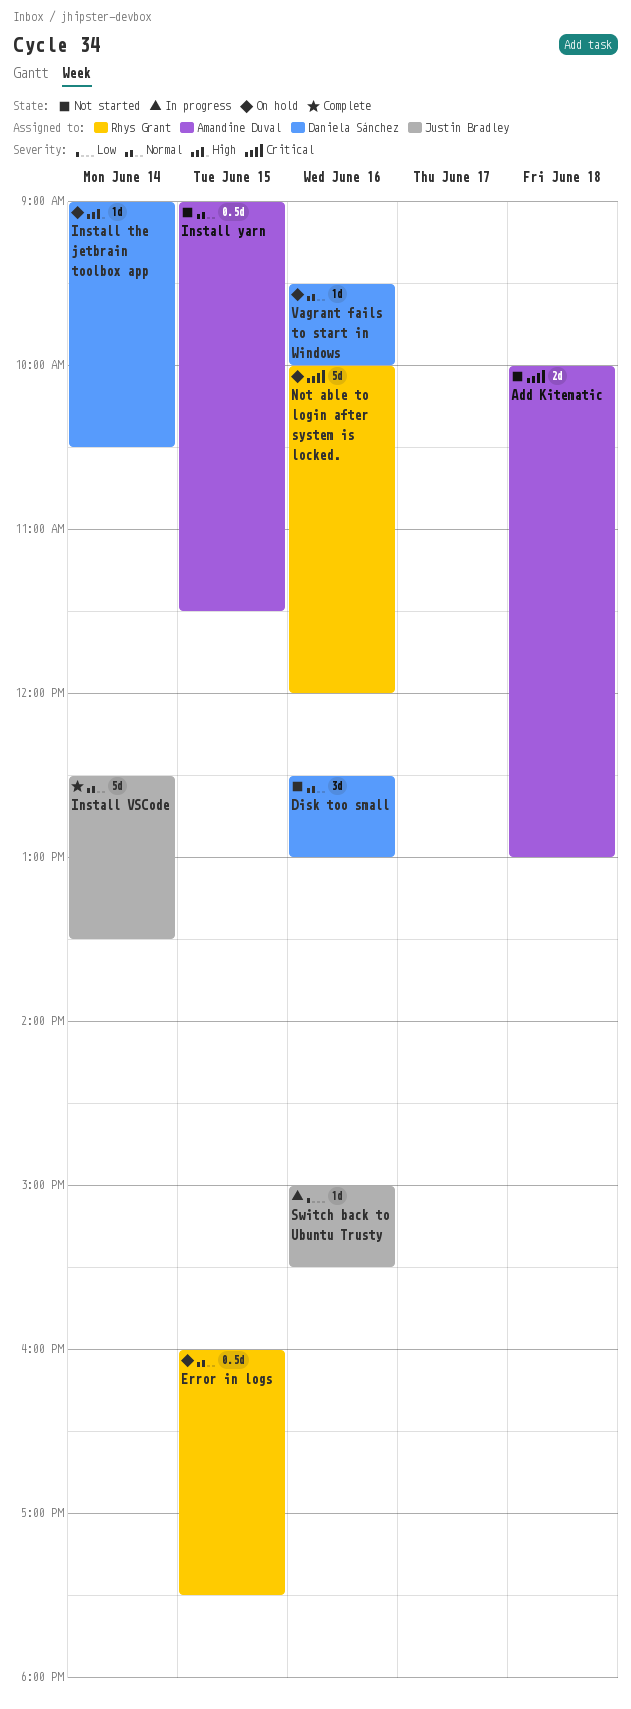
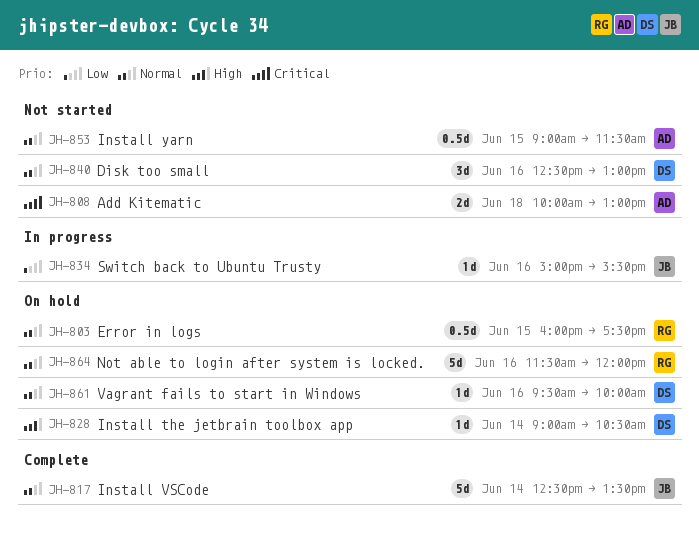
Not able to login after system is locked., priority: Critical -> Normal
Not able to login after system is locked., begins: 10:00 -> 11:30

